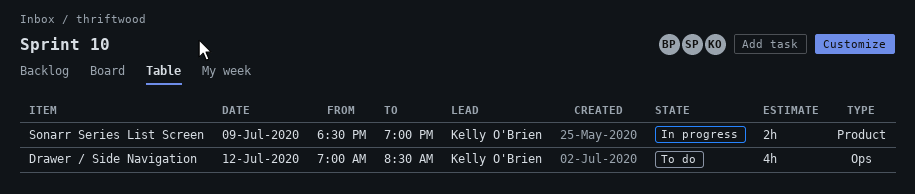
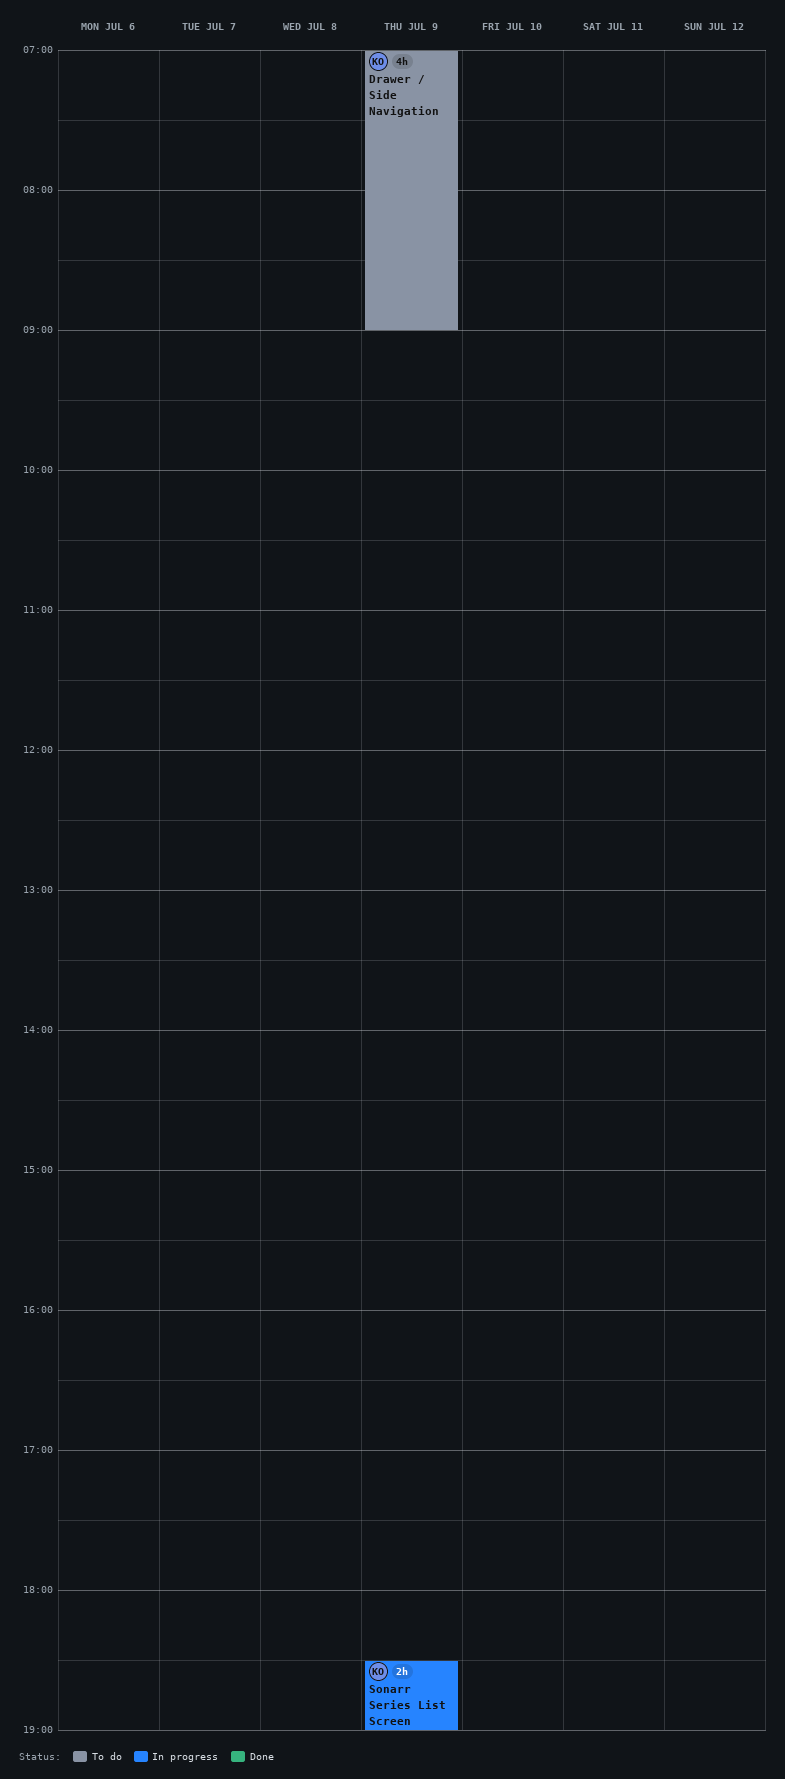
Drawer / Side Navigation, day: Jul 12 -> Jul 9
Drawer / Side Navigation, ends: 08:30 -> 09:00

